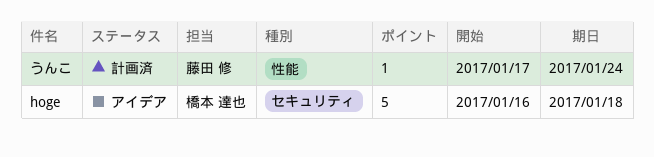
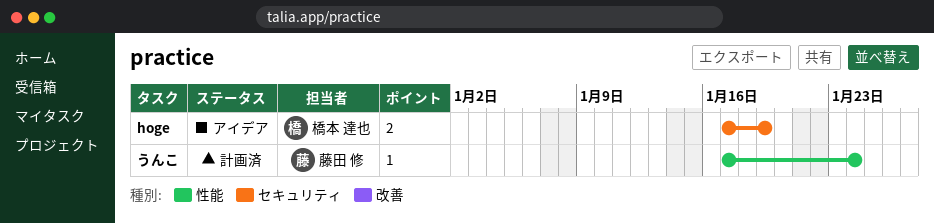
hoge, estimate: 5 -> 2
hoge, start: Jan 16 -> Jan 17
hoge, due: Jan 18 -> Jan 19

